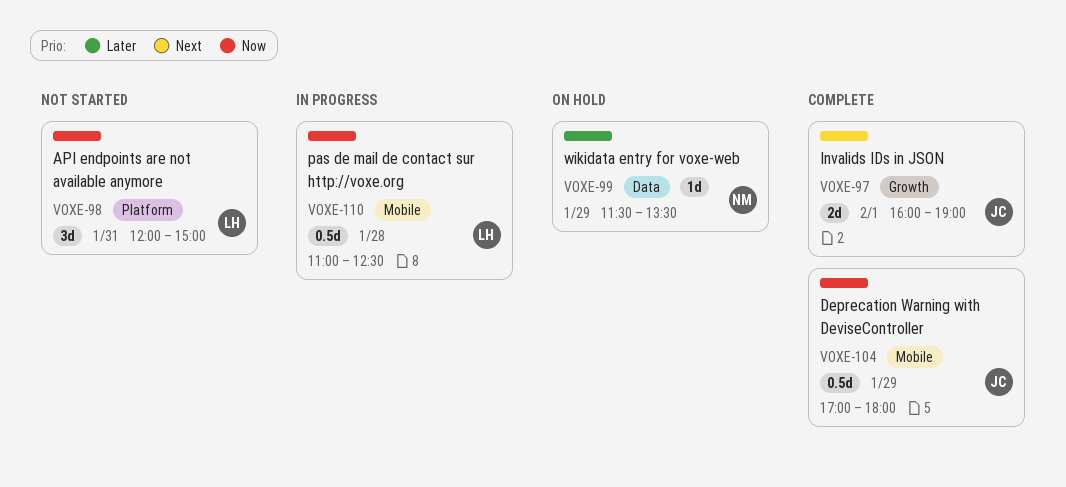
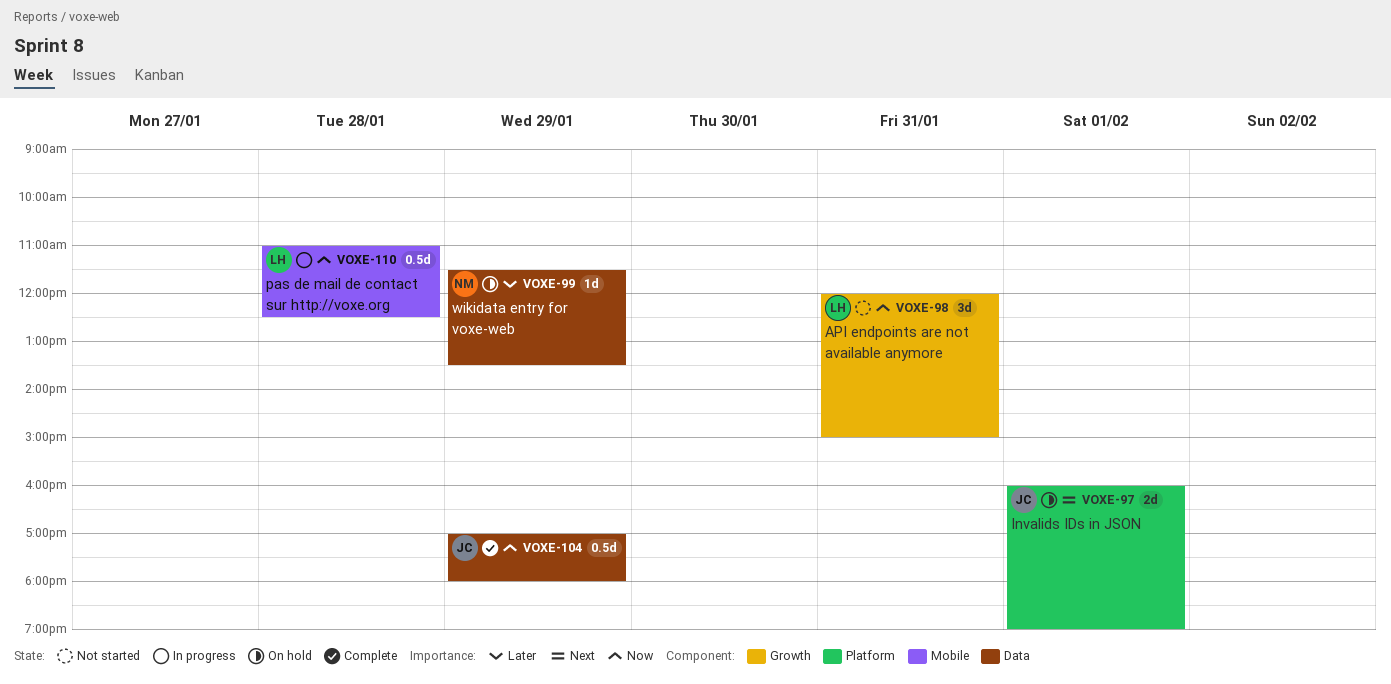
VOXE-97, status: Complete -> On hold
VOXE-97, label: Growth -> Platform
VOXE-98, label: Platform -> Growth
VOXE-104, label: Mobile -> Data

